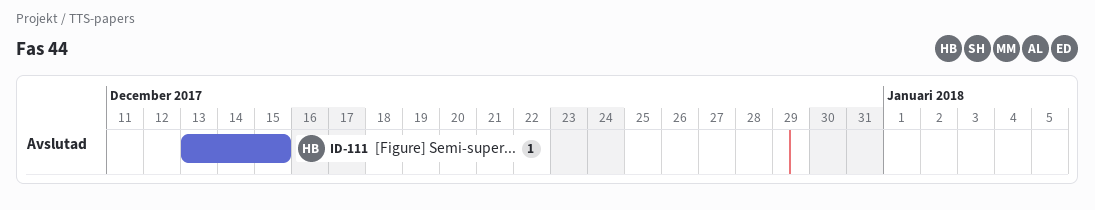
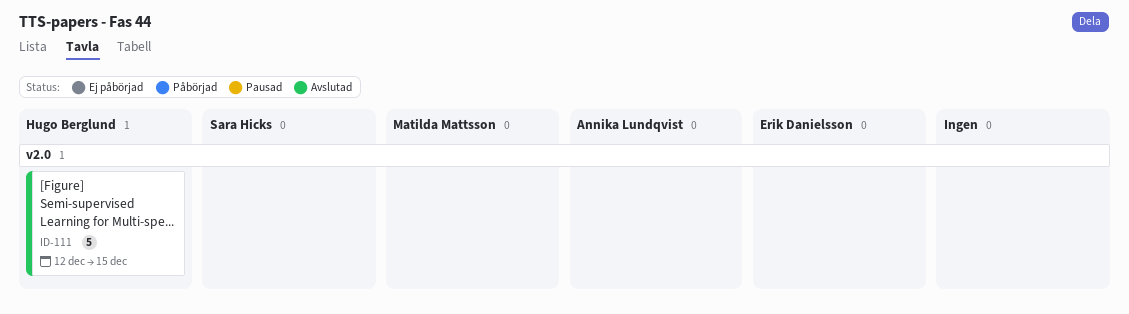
ID-111, estimate: 1 -> 5
ID-111, start: Dec 13 -> Dec 12

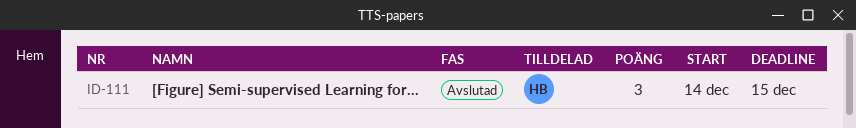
ID-111, estimate: 5 -> 3
ID-111, start: Dec 12 -> Dec 14

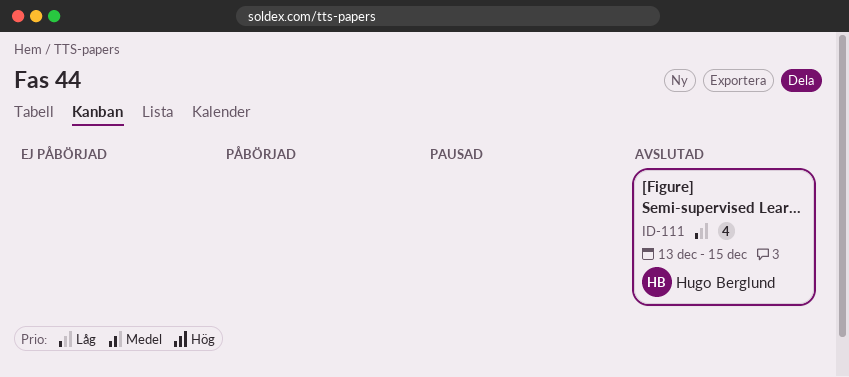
ID-111, estimate: 3 -> 4
ID-111, start: Dec 14 -> Dec 13

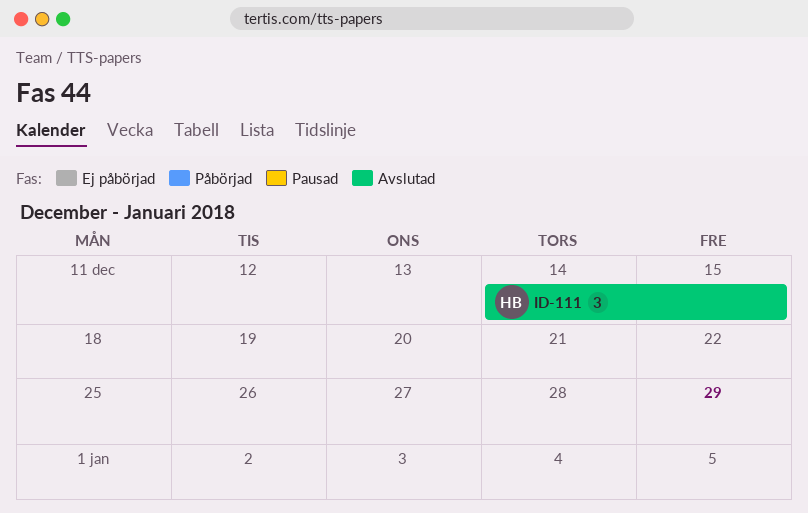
ID-111, estimate: 4 -> 3
ID-111, start: Dec 13 -> Dec 14

